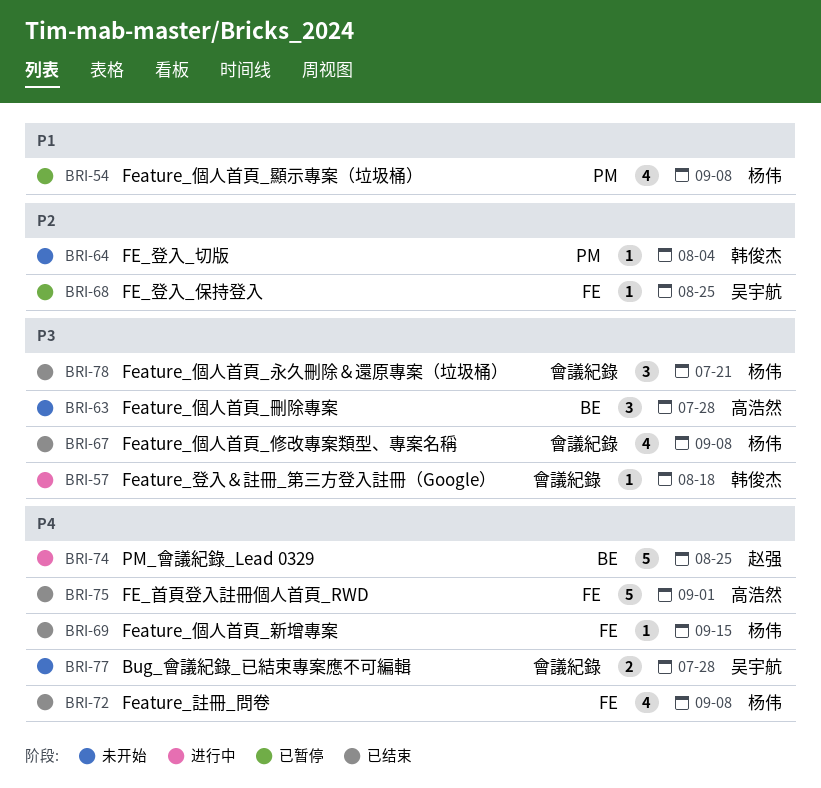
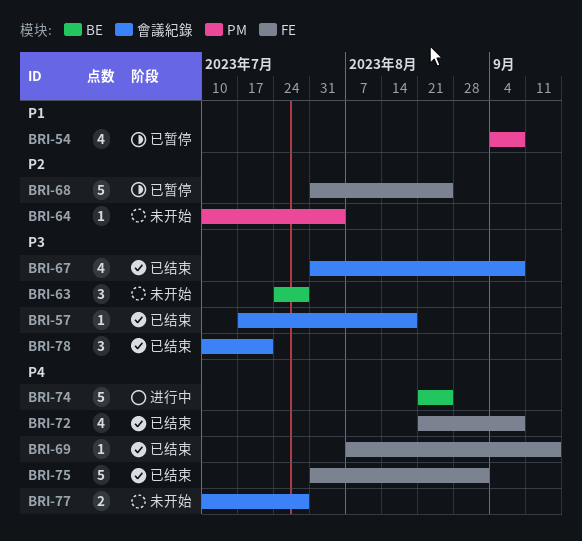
BRI-57, status: 进行中 -> 已结束
BRI-68, estimate: 1 -> 5

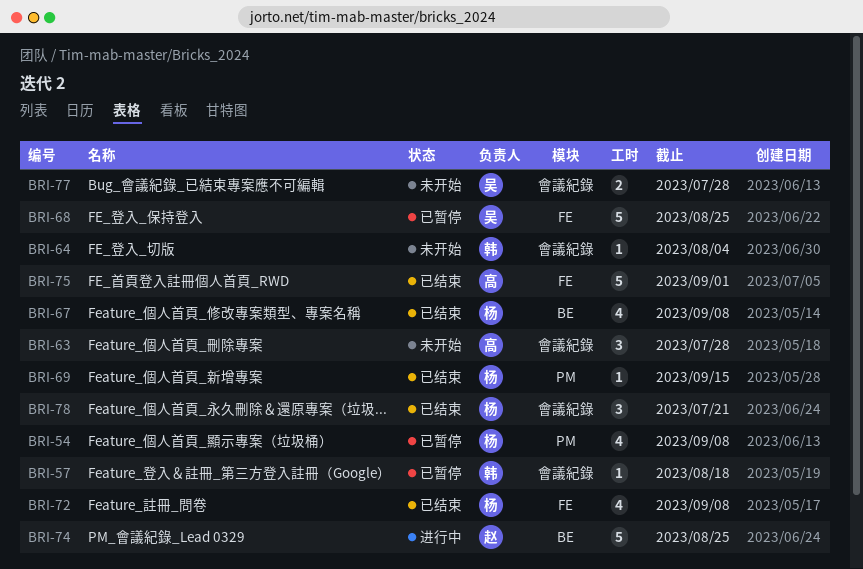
BRI-57, status: 已结束 -> 已暂停
BRI-63, label: BE -> 會議紀錄
BRI-64, label: PM -> 會議紀錄
BRI-67, label: 會議紀錄 -> BE
BRI-69, label: FE -> PM

